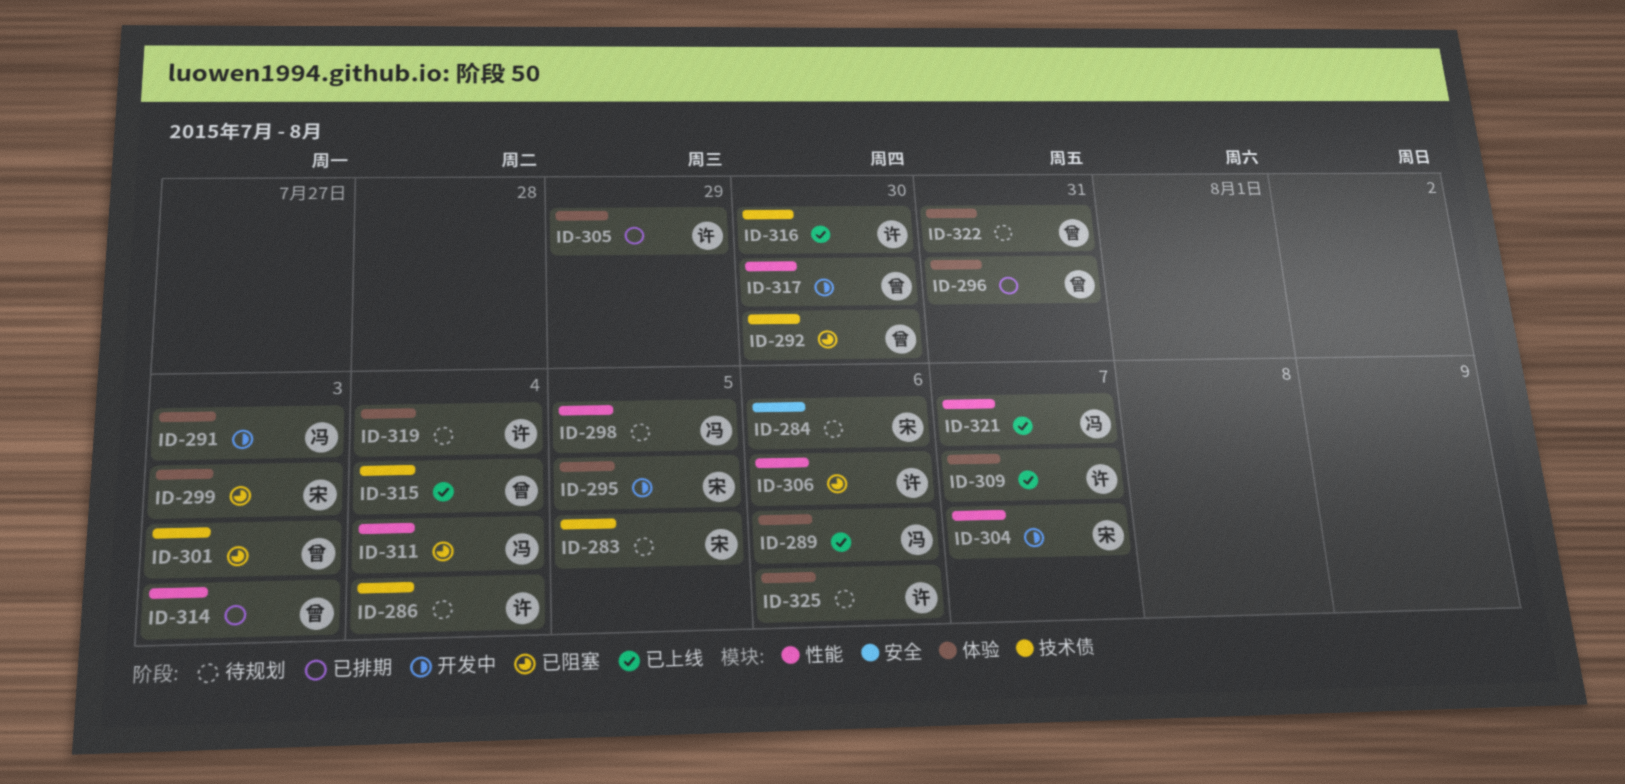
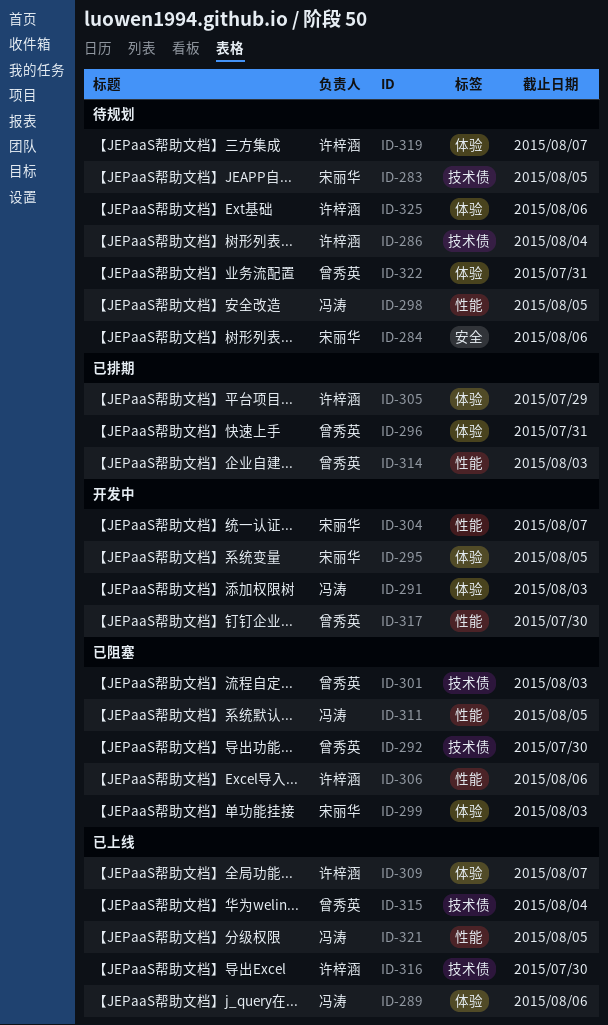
ID-311, due: Aug 4 -> Aug 5
ID-319, due: Aug 4 -> Aug 7
ID-321, due: Aug 7 -> Aug 5

